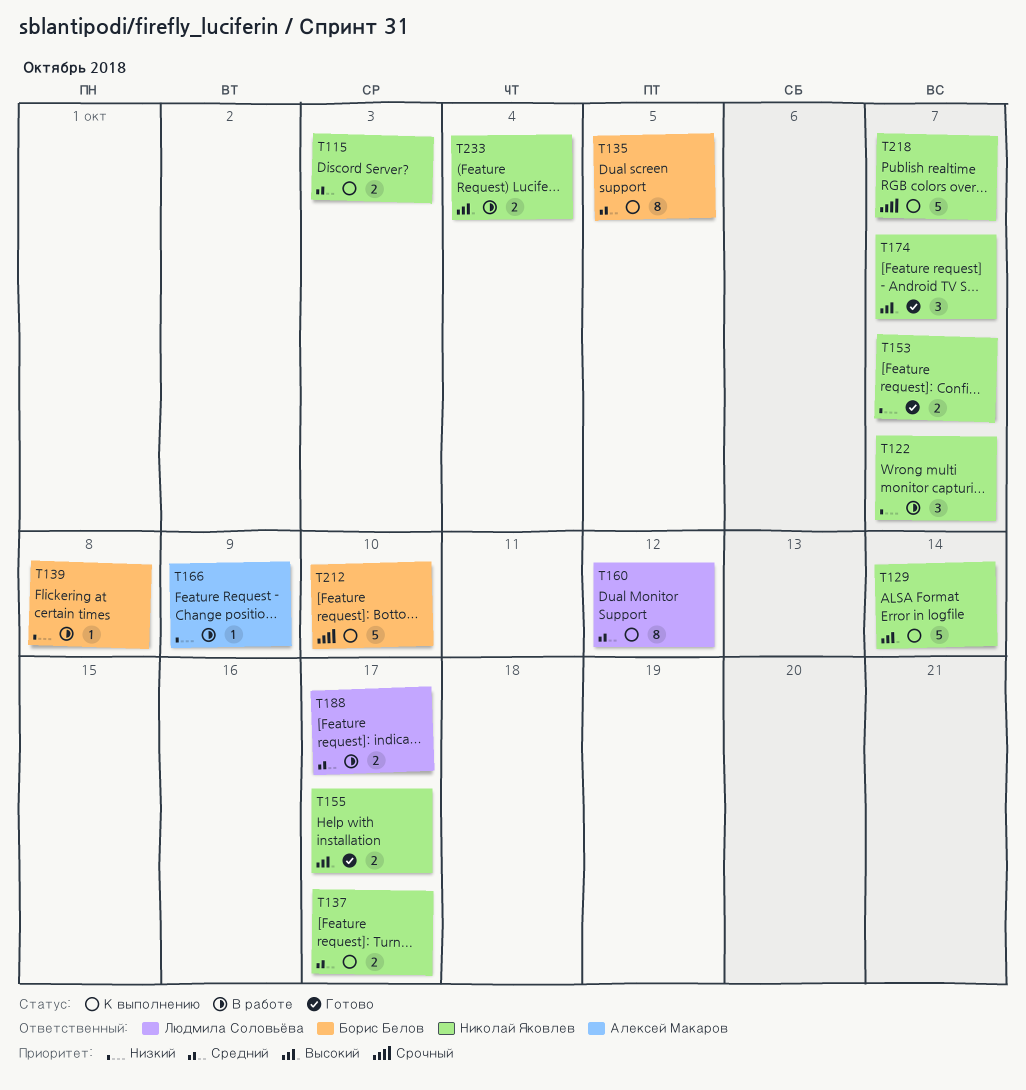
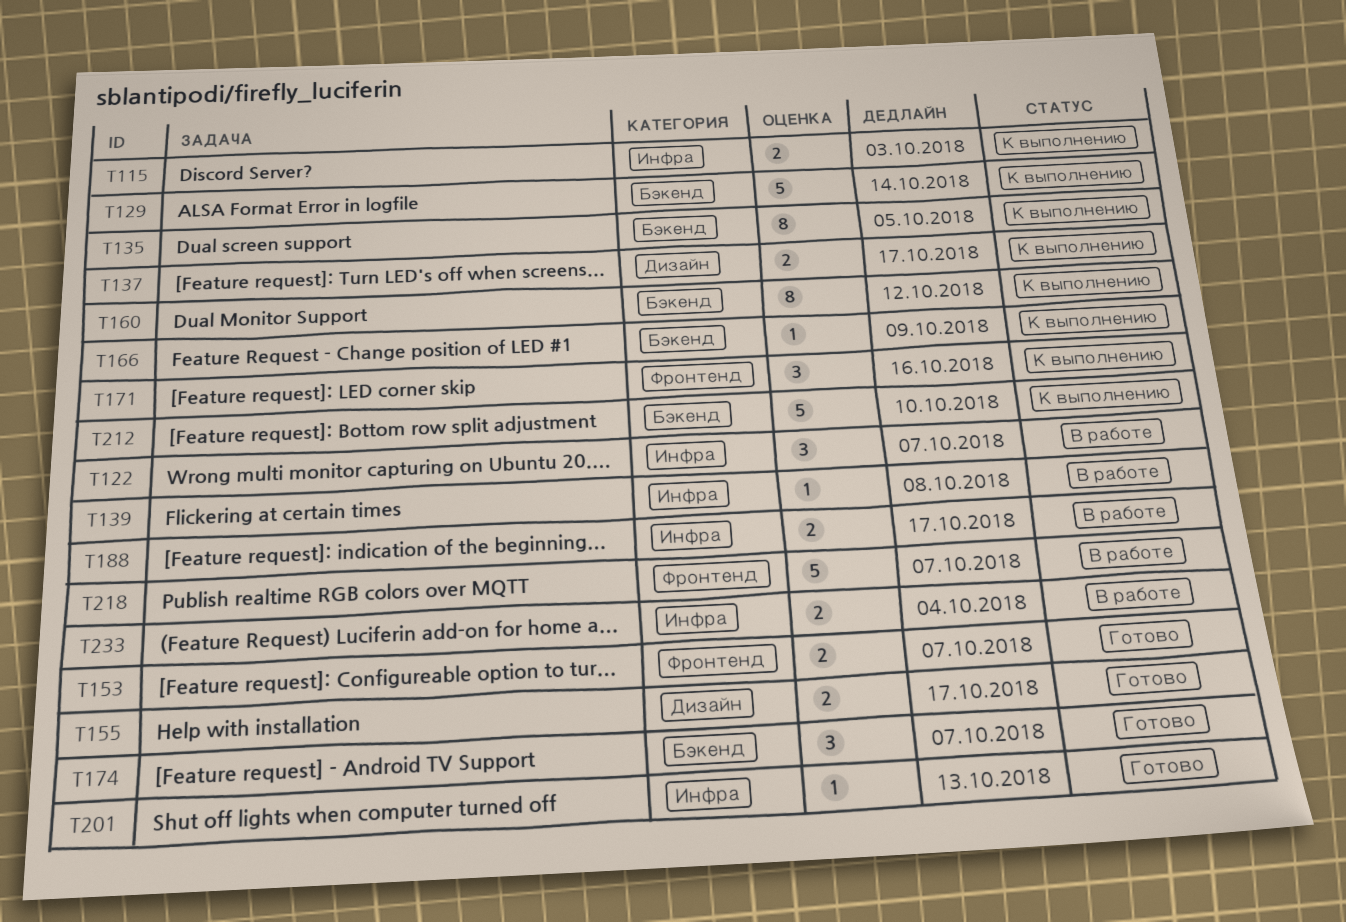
T166, status: В работе -> К выполнению
T171: none -> present
T201: none -> present
T218, status: К выполнению -> В работе

